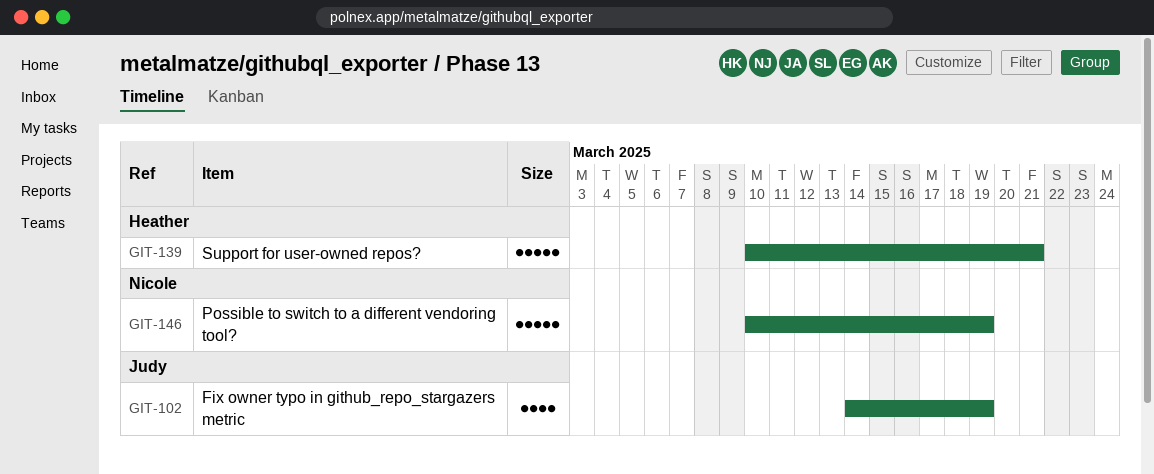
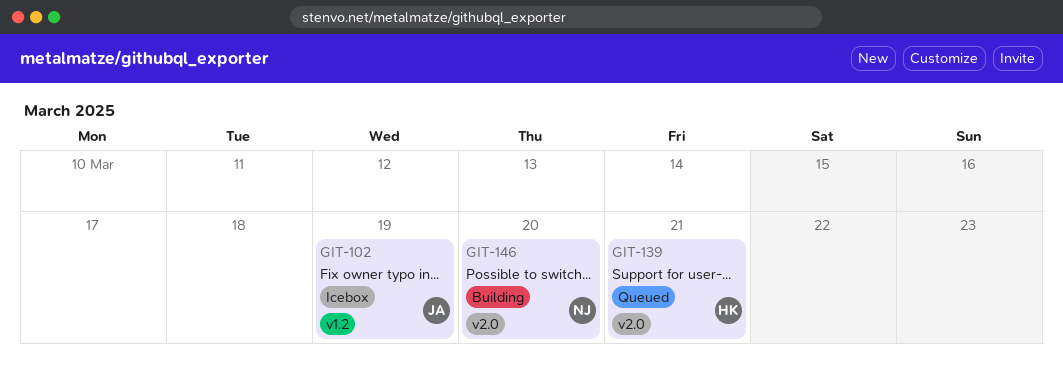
GIT-146, due: Mar 19 -> Mar 20

